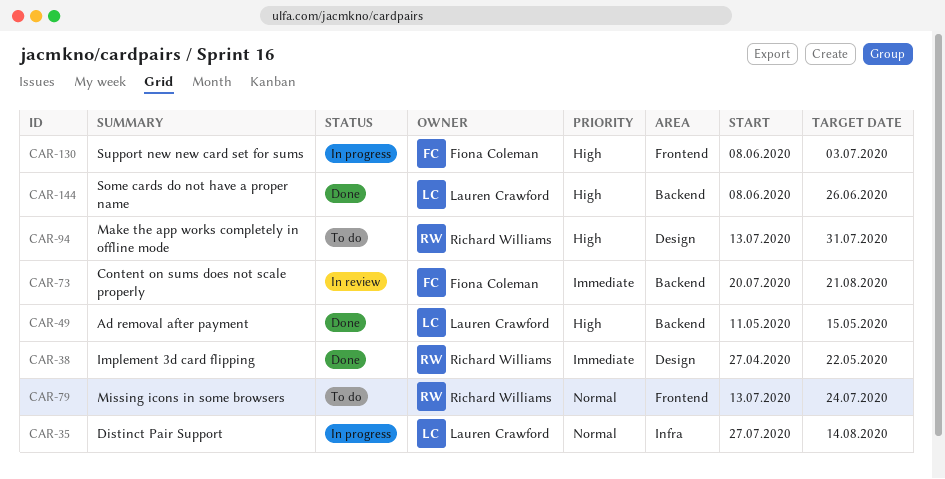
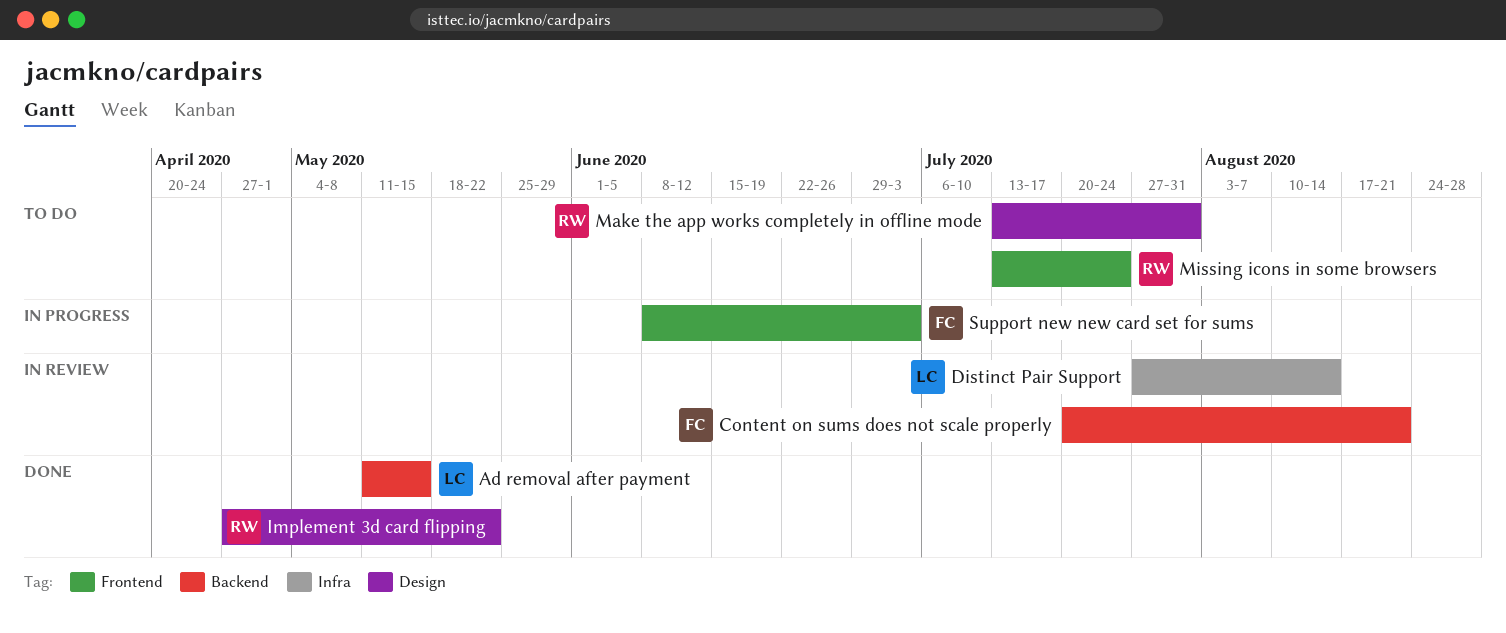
Distinct Pair Support, status: In progress -> In review
Some cards do not have a proper name: present -> none

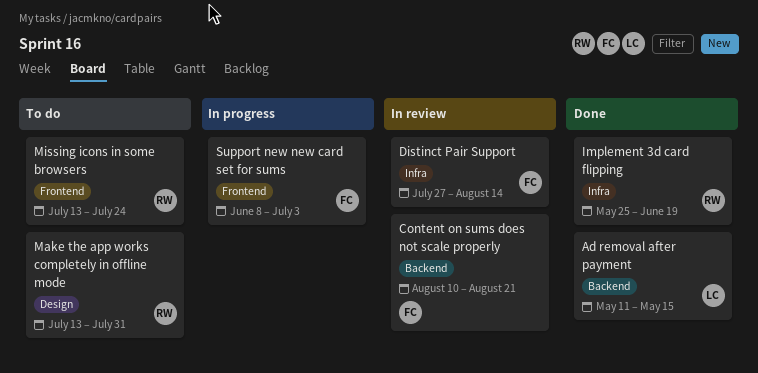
Content on sums does not scale properly, start: Jul 20 -> Aug 10
Distinct Pair Support, owner: LC -> FC
Implement 3d card flipping, label: Design -> Infra
Implement 3d card flipping, start: Apr 27 -> May 25
Implement 3d card flipping, due: May 22 -> Jun 19

